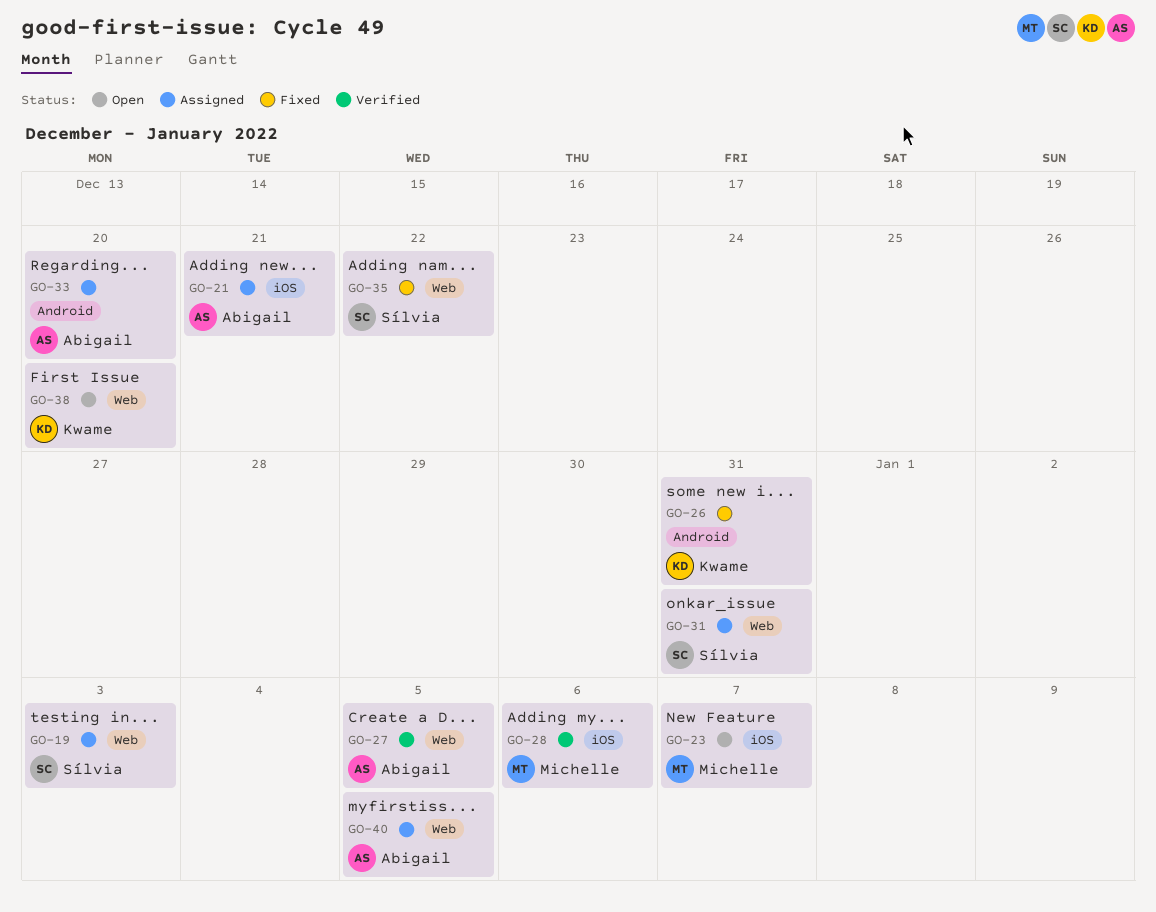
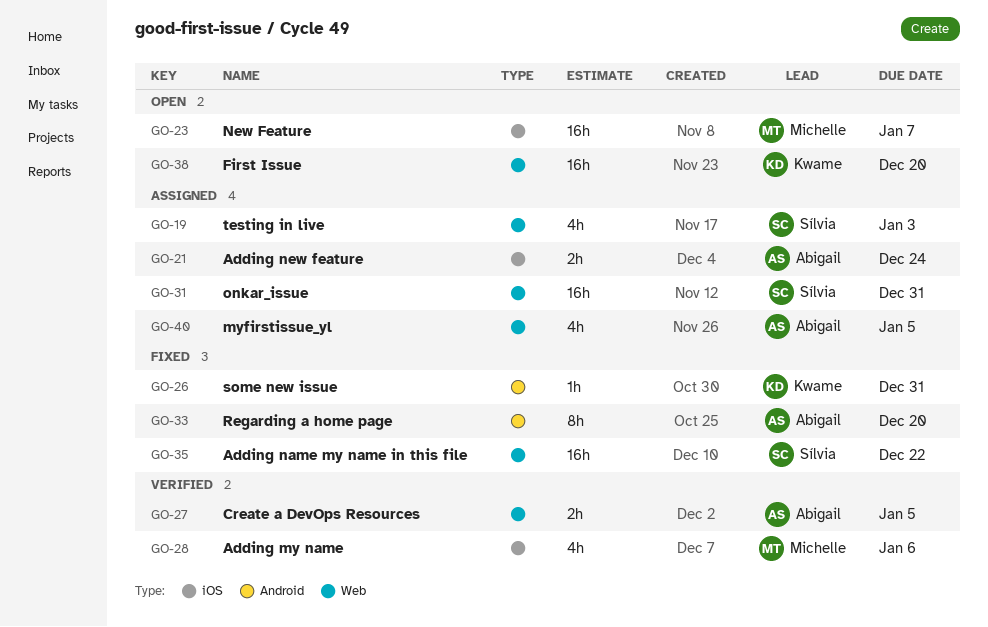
GO-21, due: Dec 21 -> Dec 24
GO-33, status: Assigned -> Fixed

